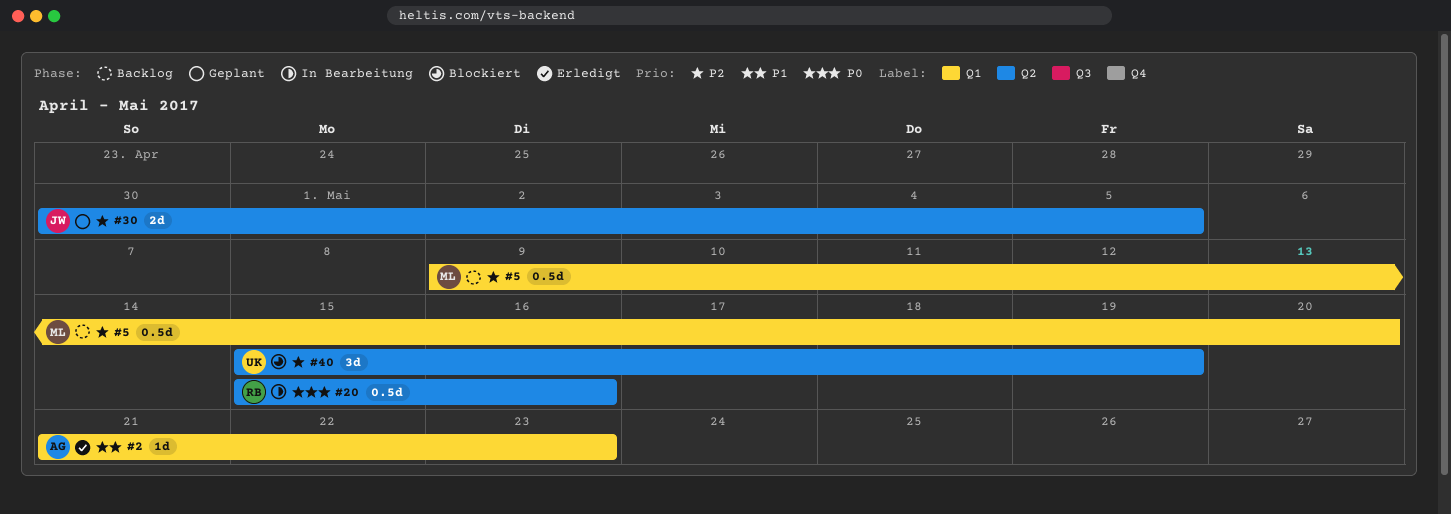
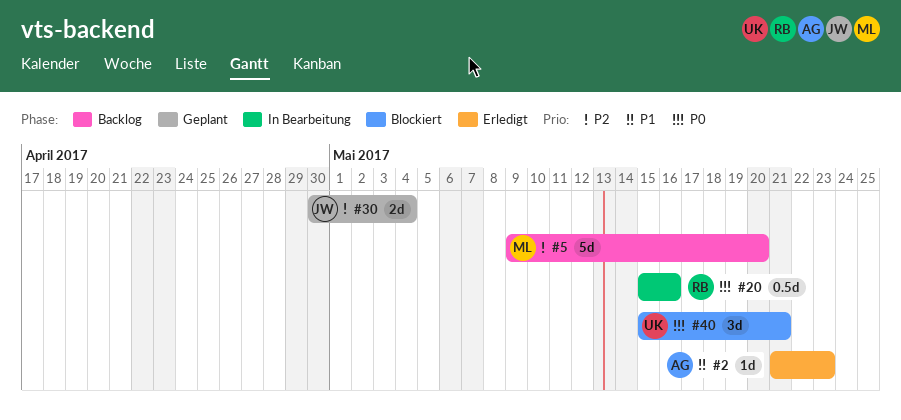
#5, estimate: 0.5d -> 5d
#30, due: May 5 -> May 4
#40, priority: P2 -> P0
#40, due: May 19 -> May 21

